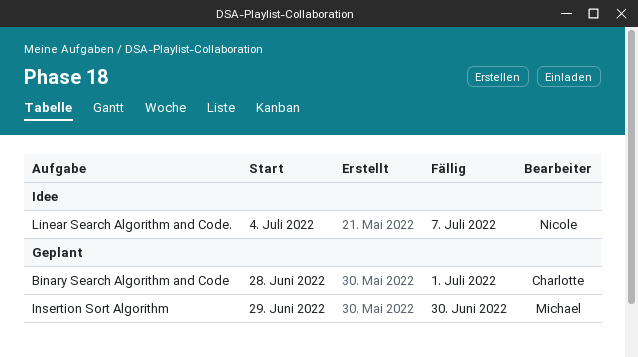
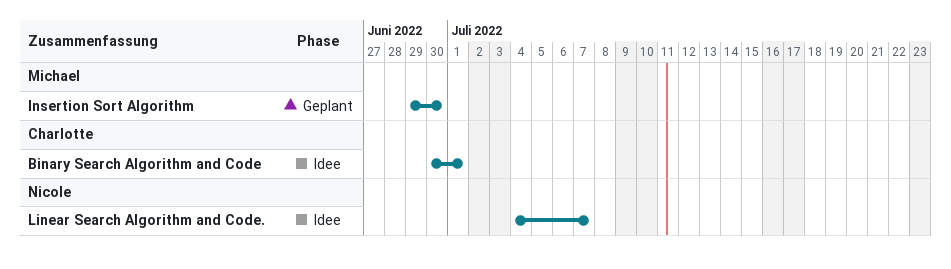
Binary Search Algorithm and Code, status: Geplant -> Idee
Binary Search Algorithm and Code, start: Jun 28 -> Jun 30

